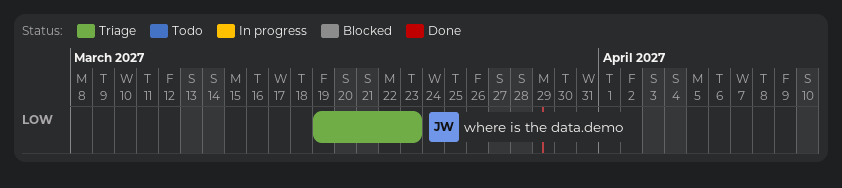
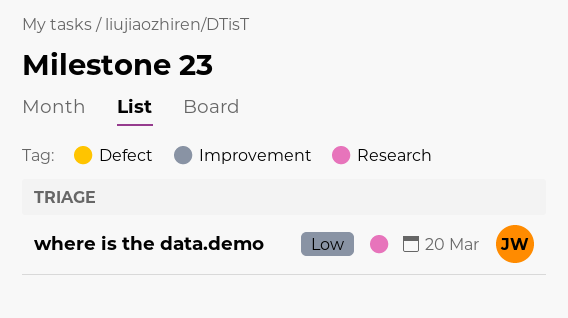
where is the data.demo, due: Mar 23 -> Mar 20

